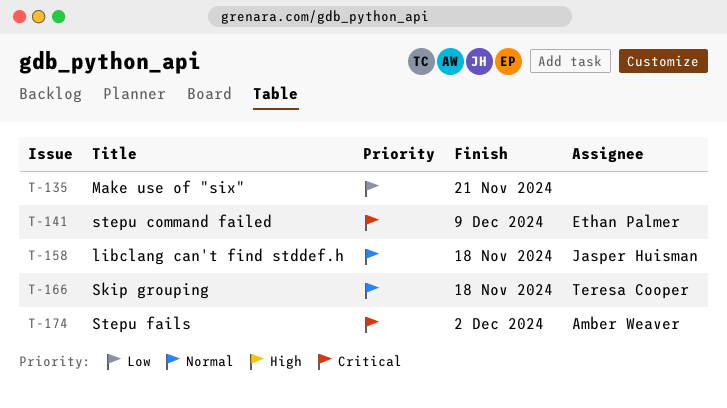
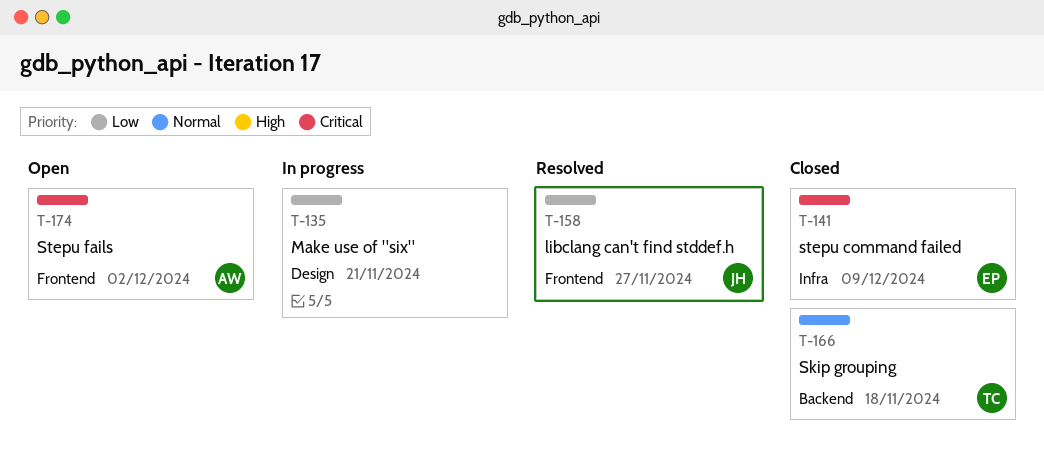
T-158, priority: Normal -> Low
T-158, due: Nov 18 -> Nov 27

